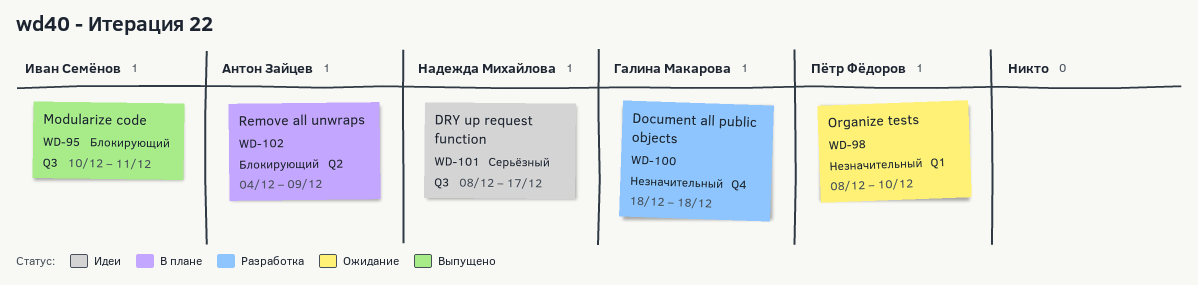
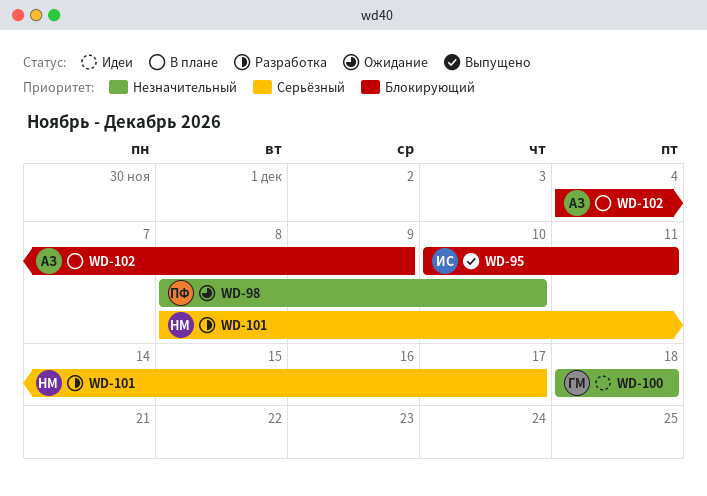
WD-100, status: Разработка -> Идеи
WD-101, status: Идеи -> Разработка

